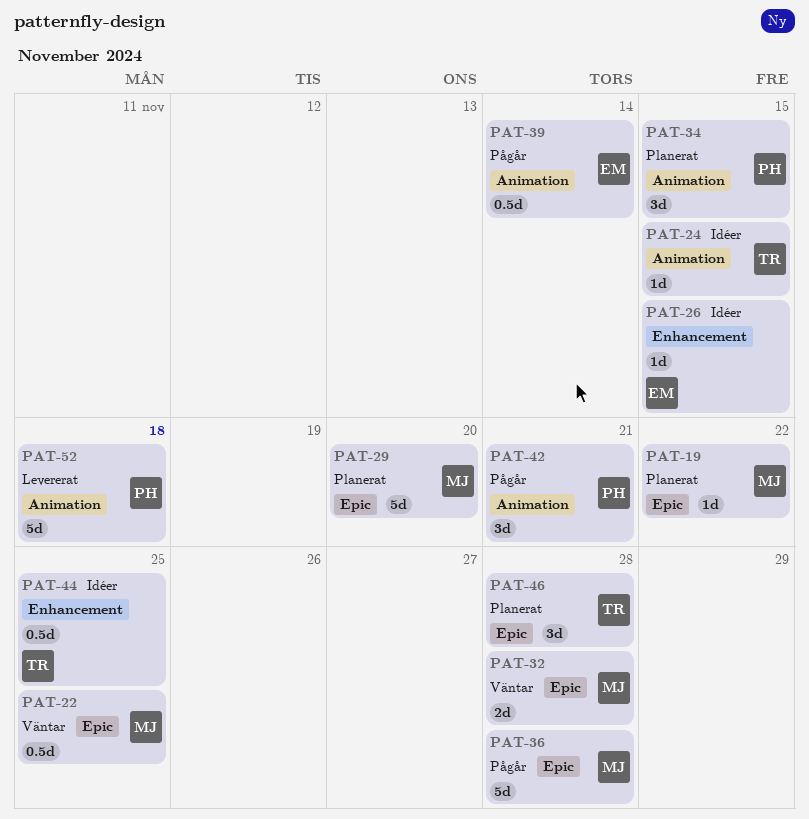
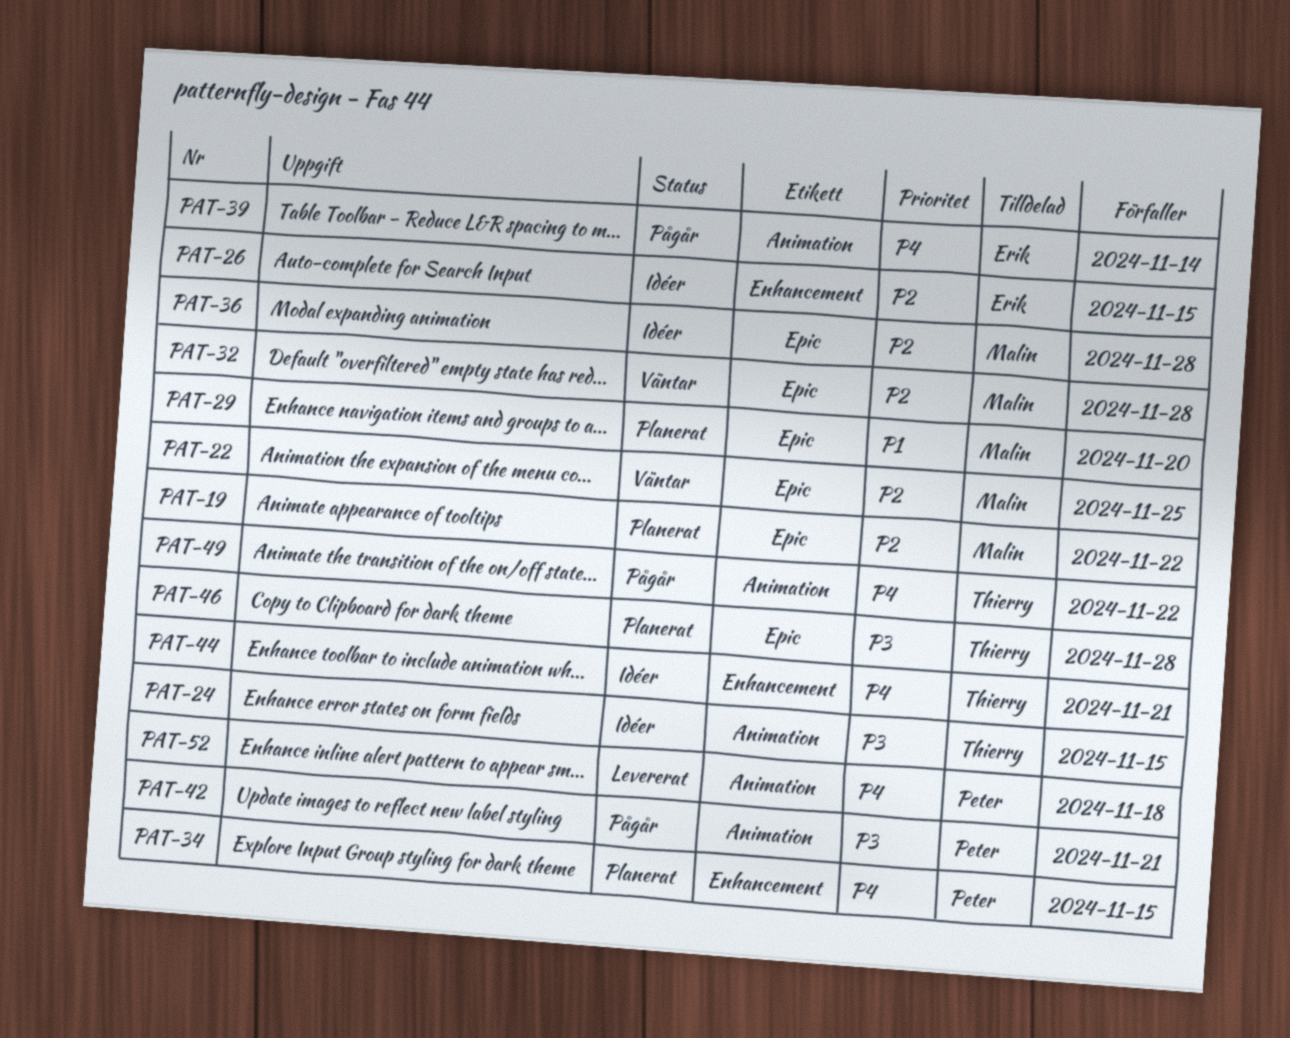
PAT-34, label: Animation -> Enhancement
PAT-36, status: Pågår -> Idéer
PAT-44, due: Nov 25 -> Nov 21
PAT-49: none -> present

